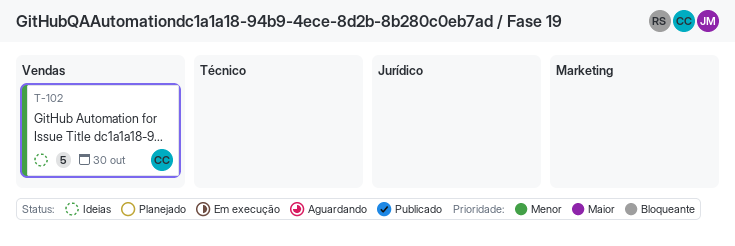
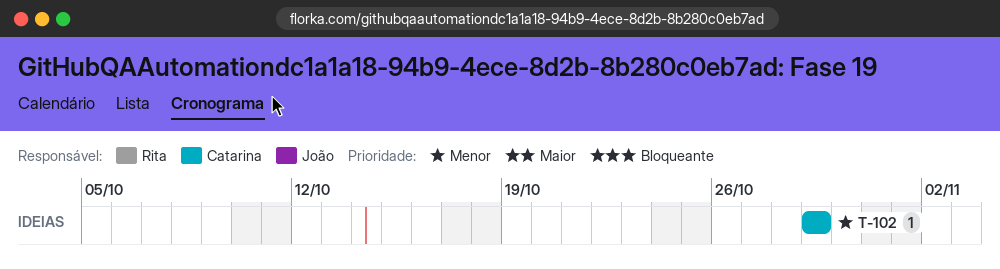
T-102, estimate: 5 -> 1
T-102, due: Oct 30 -> Oct 29

